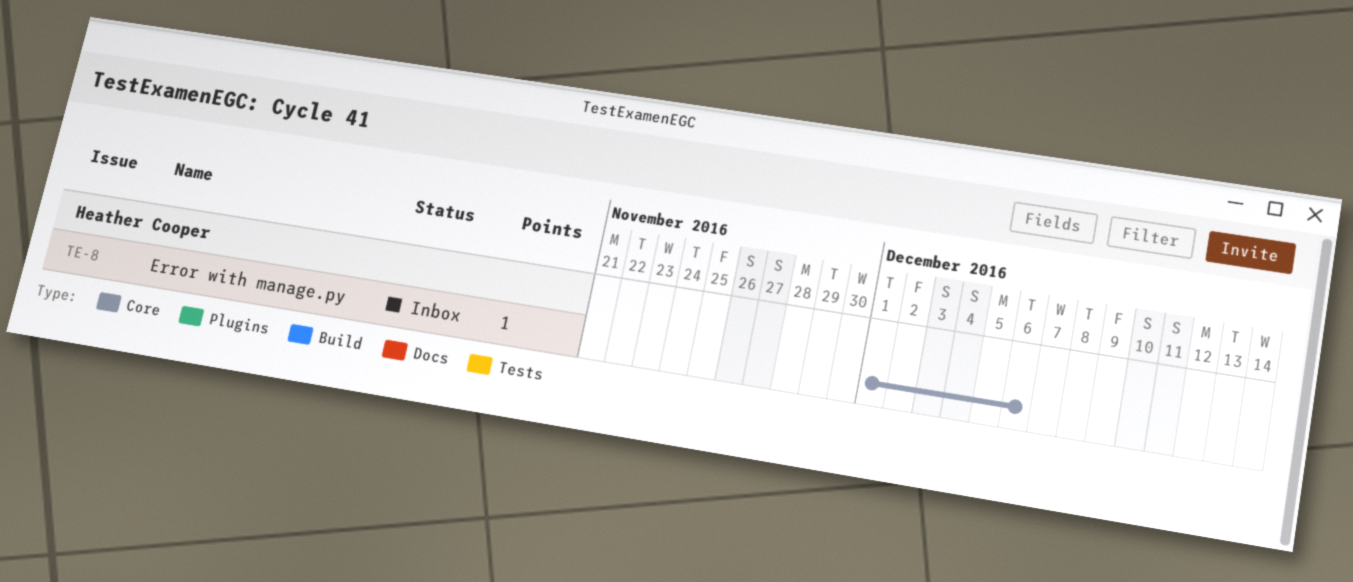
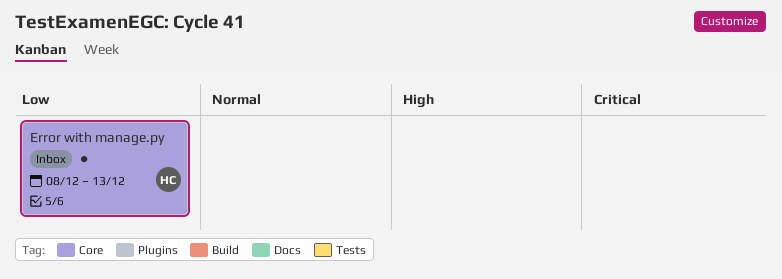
Error with manage.py, start: Dec 1 -> Dec 8
Error with manage.py, due: Dec 6 -> Dec 13

